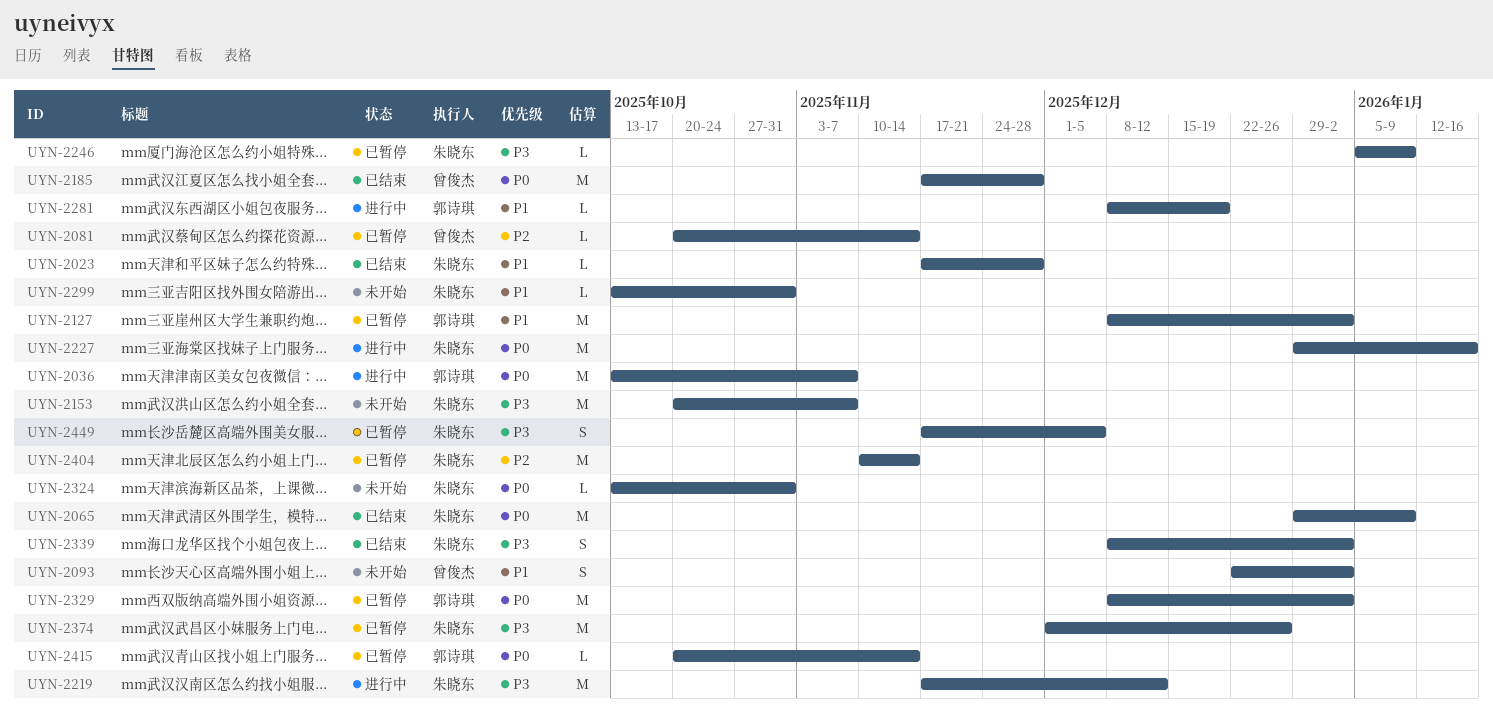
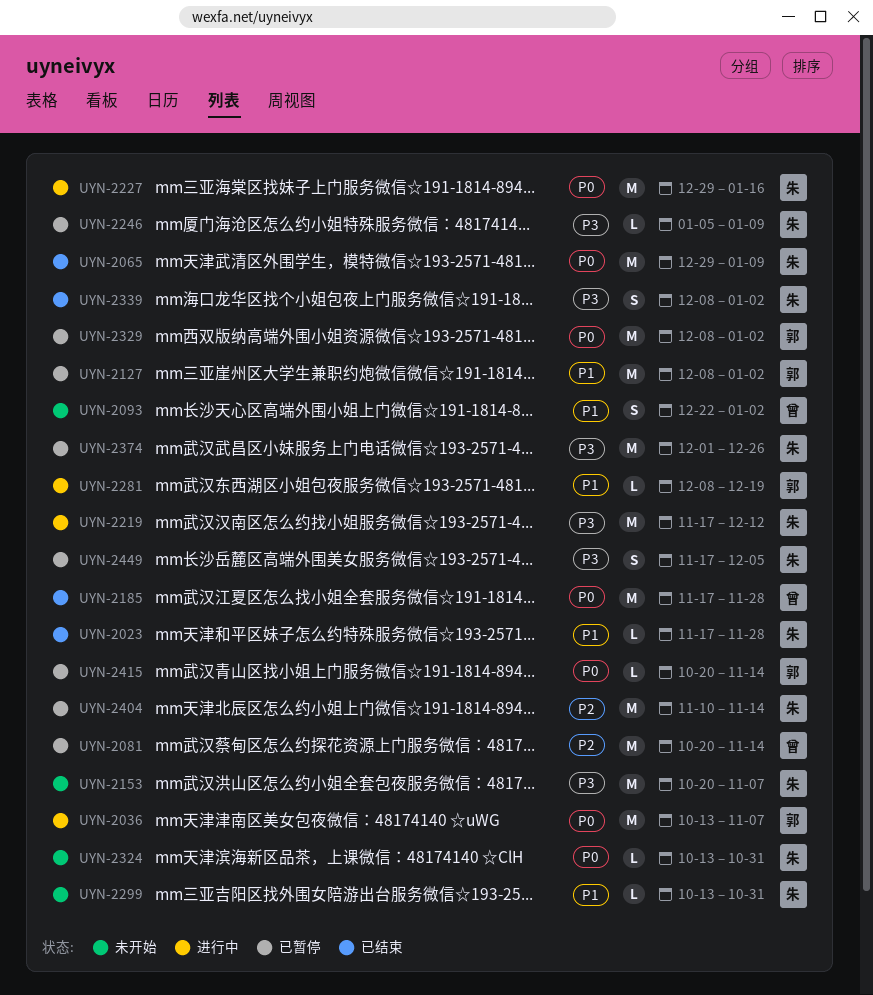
UYN-2081, estimate: L -> M

